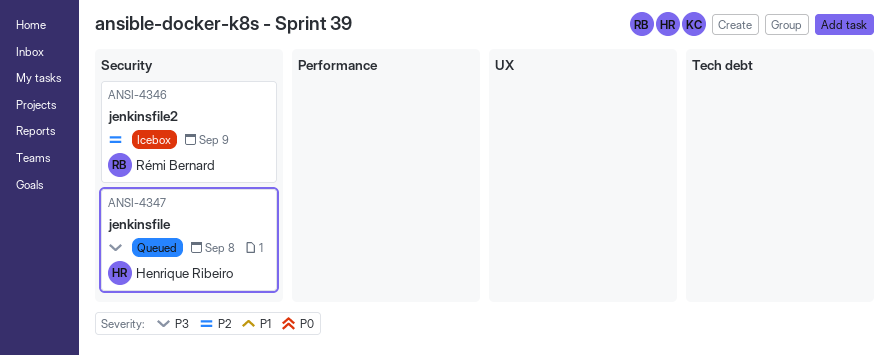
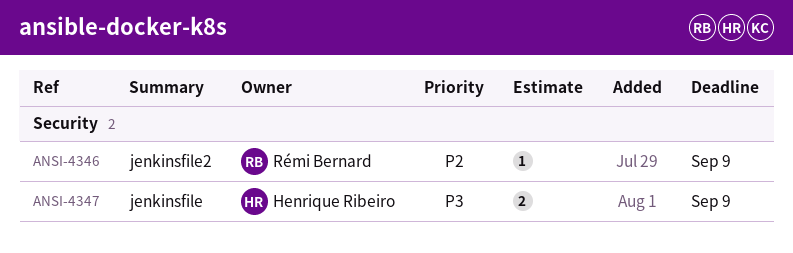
ANSI-4347, due: Sep 8 -> Sep 9

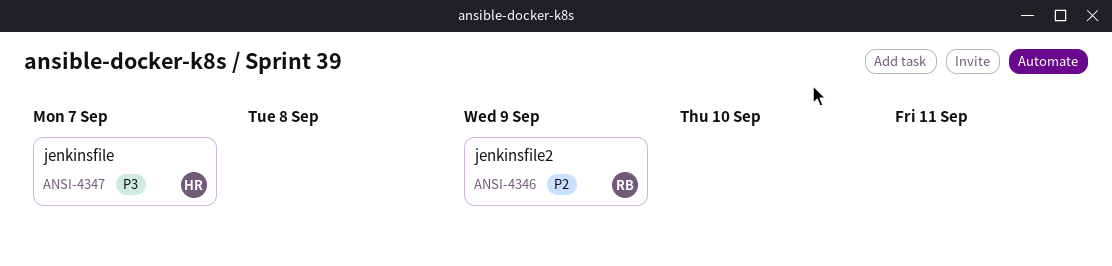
ANSI-4347, due: Sep 9 -> Sep 7

